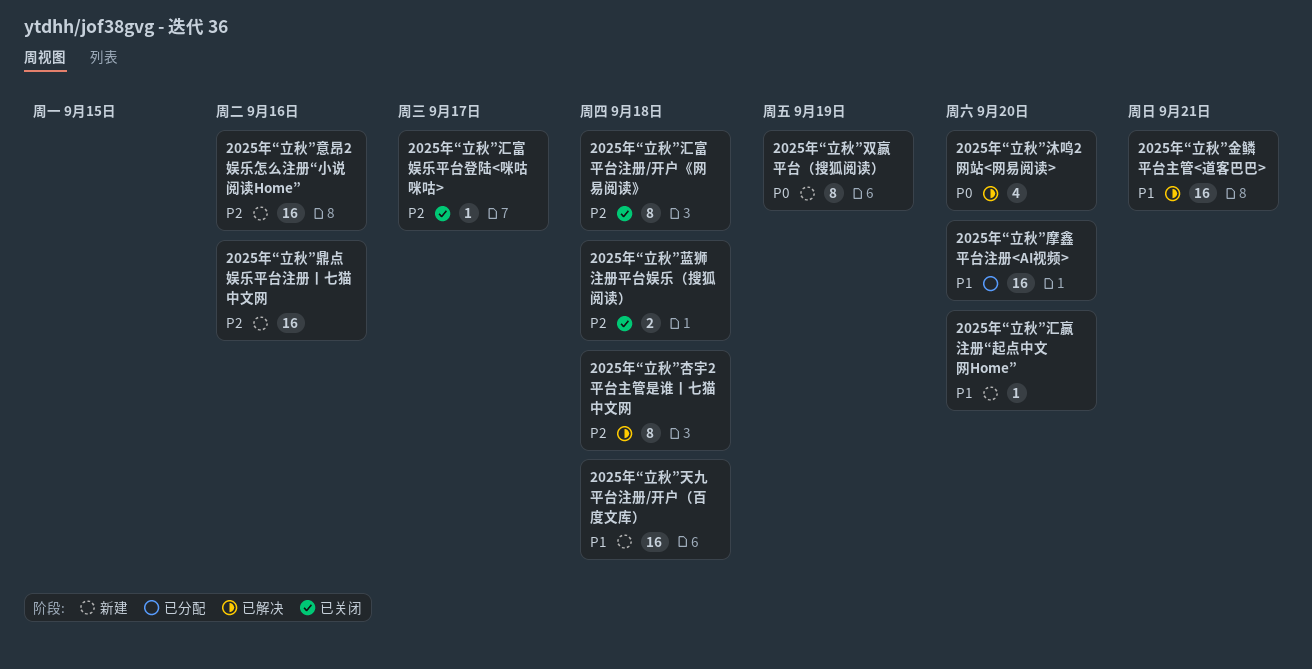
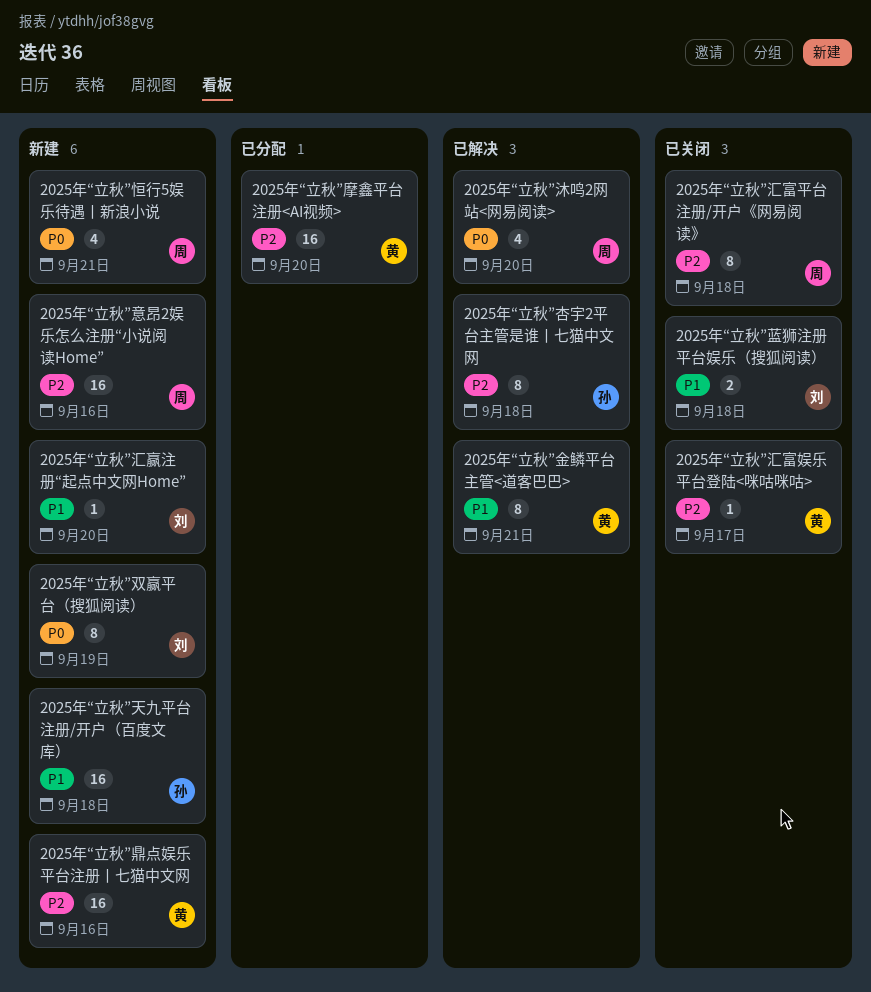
2025年“立秋”恒行5娱乐待遇丨新浪小说: none -> present
2025年“立秋”摩鑫平台注册<AI视频>, priority: P1 -> P2
2025年“立秋”蓝狮注册平台娱乐（搜狐阅读）, priority: P2 -> P1
2025年“立秋”金鳞平台主管<道客巴巴>, estimate: 16 -> 8

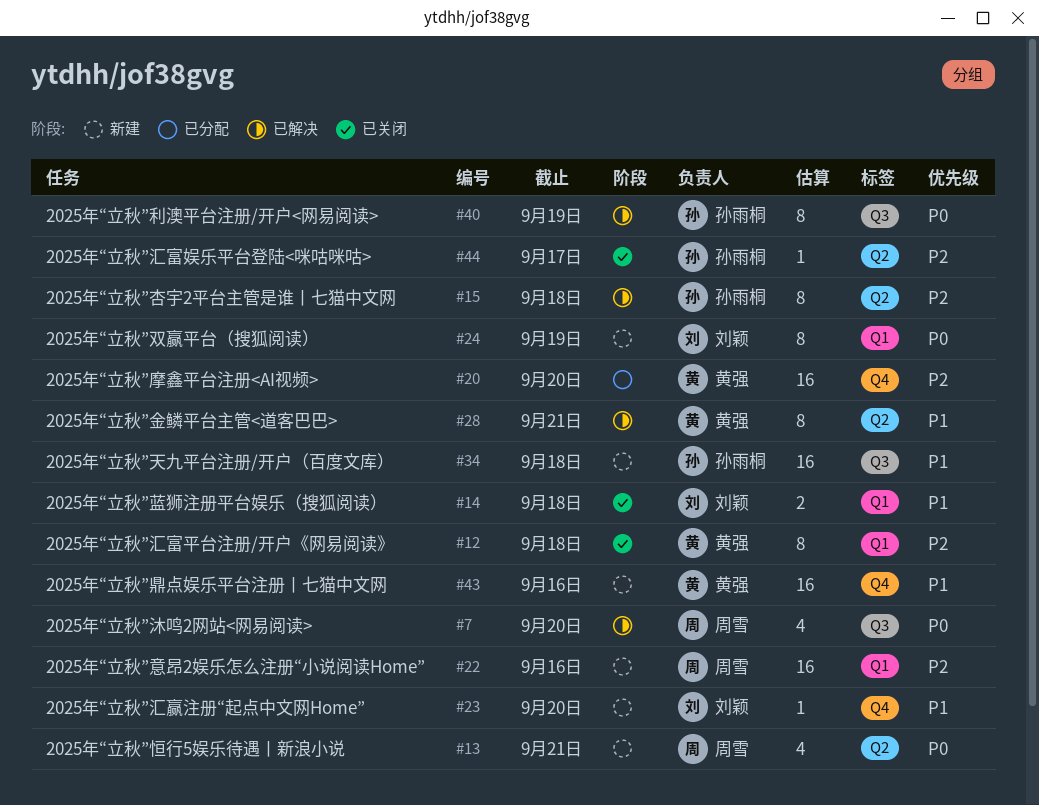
2025年“立秋”利澳平台注册/开户<网易阅读>: none -> present
2025年“立秋”汇富娱乐平台登陆<咪咕咪咕>, owner: 黄强 -> 孙雨桐
2025年“立秋”汇富平台注册/开户《网易阅读》, owner: 周雪 -> 黄强
2025年“立秋”鼎点娱乐平台注册丨七猫中文网, priority: P2 -> P1

